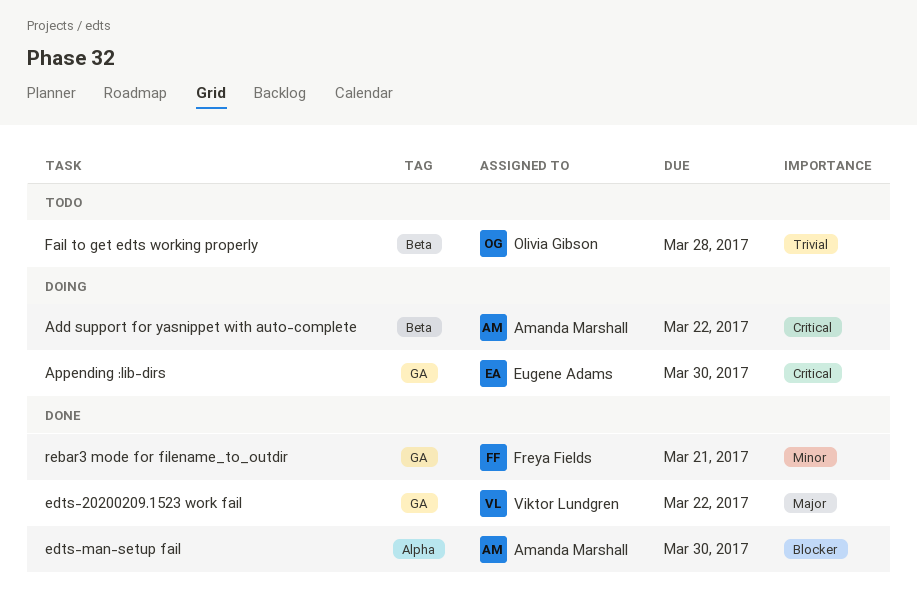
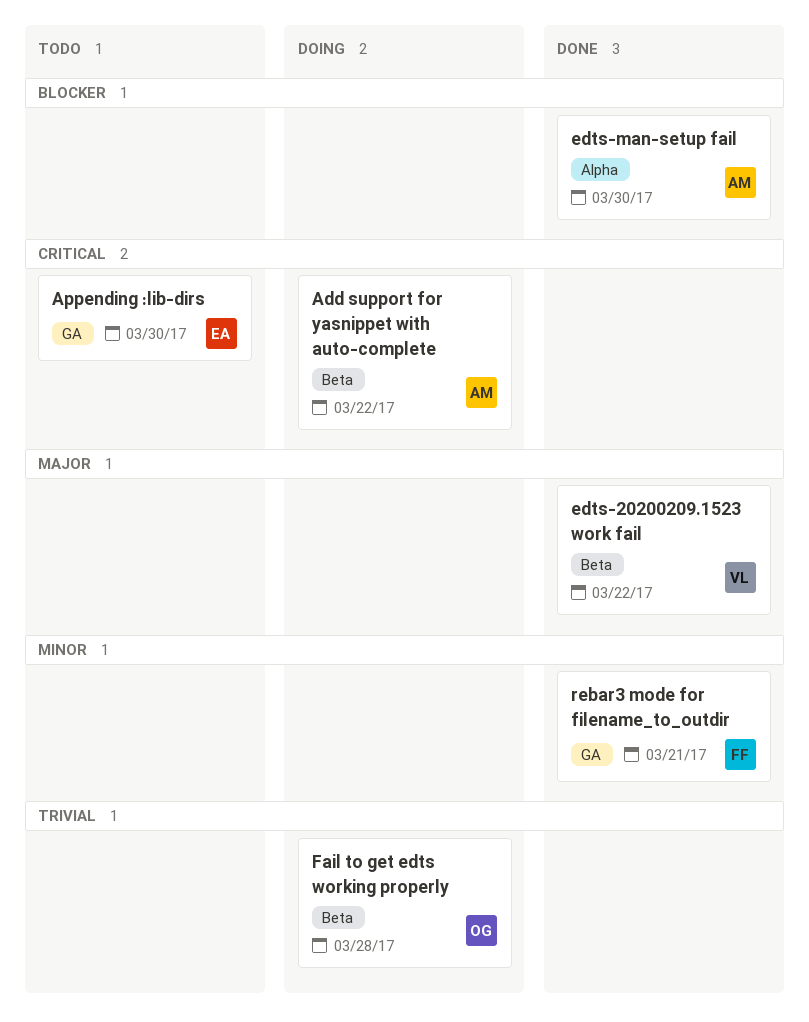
Appending :lib-dirs, status: Doing -> Todo
edts-20200209.1523 work fail, label: GA -> Beta
Fail to get edts working properly, status: Todo -> Doing

